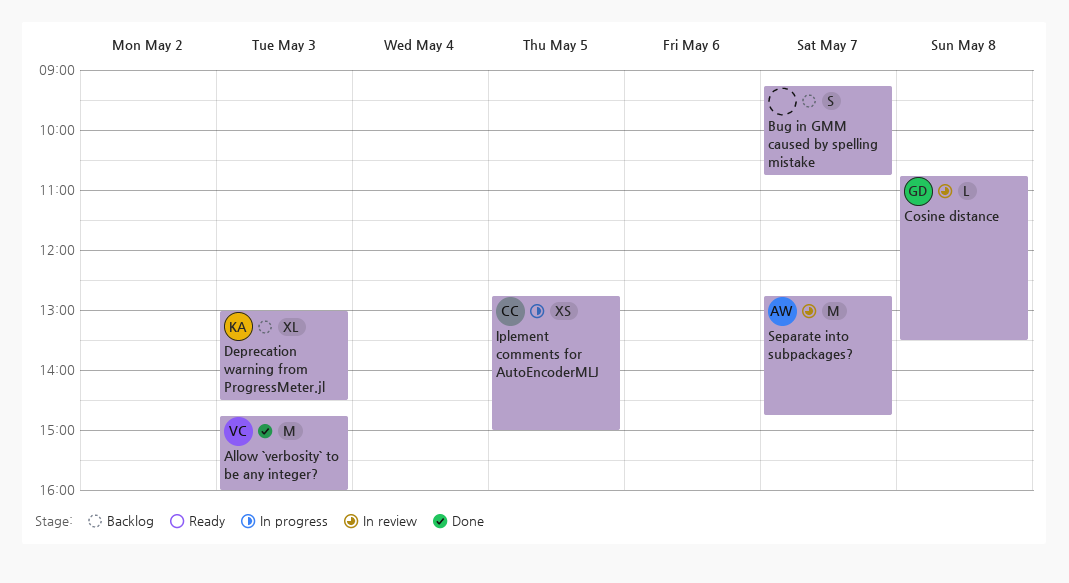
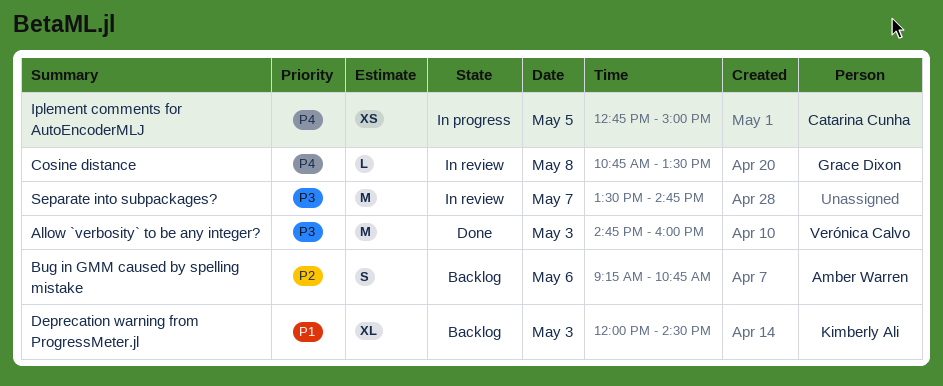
Bug in GMM caused by spelling mistake, owner: none -> Amber Warren
Bug in GMM caused by spelling mistake, day: May 7 -> May 6
Deprecation warning from ProgressMeter.jl, begins: 13:00 -> 12:00
Separate into subpackages?, owner: Amber Warren -> none
Separate into subpackages?, begins: 12:45 -> 13:30

